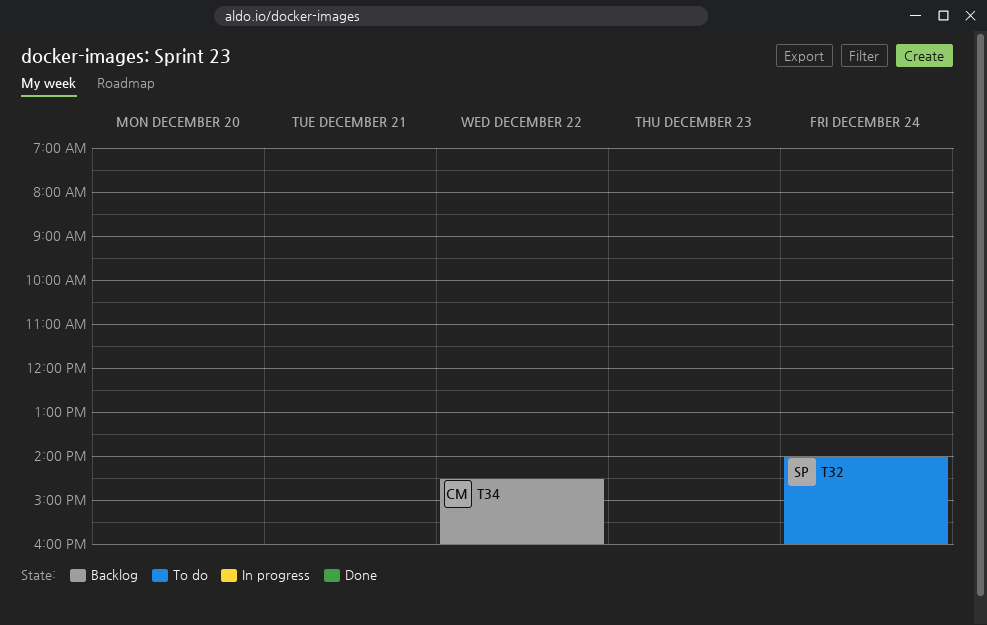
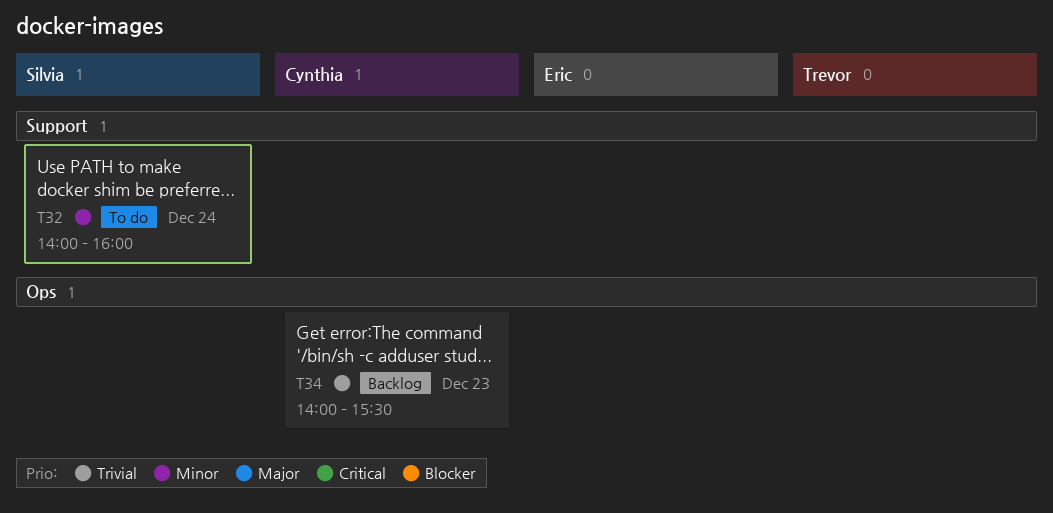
T34, day: Dec 22 -> Dec 23
T34, begins: 14:30 -> 14:00
T34, ends: 16:00 -> 15:30

